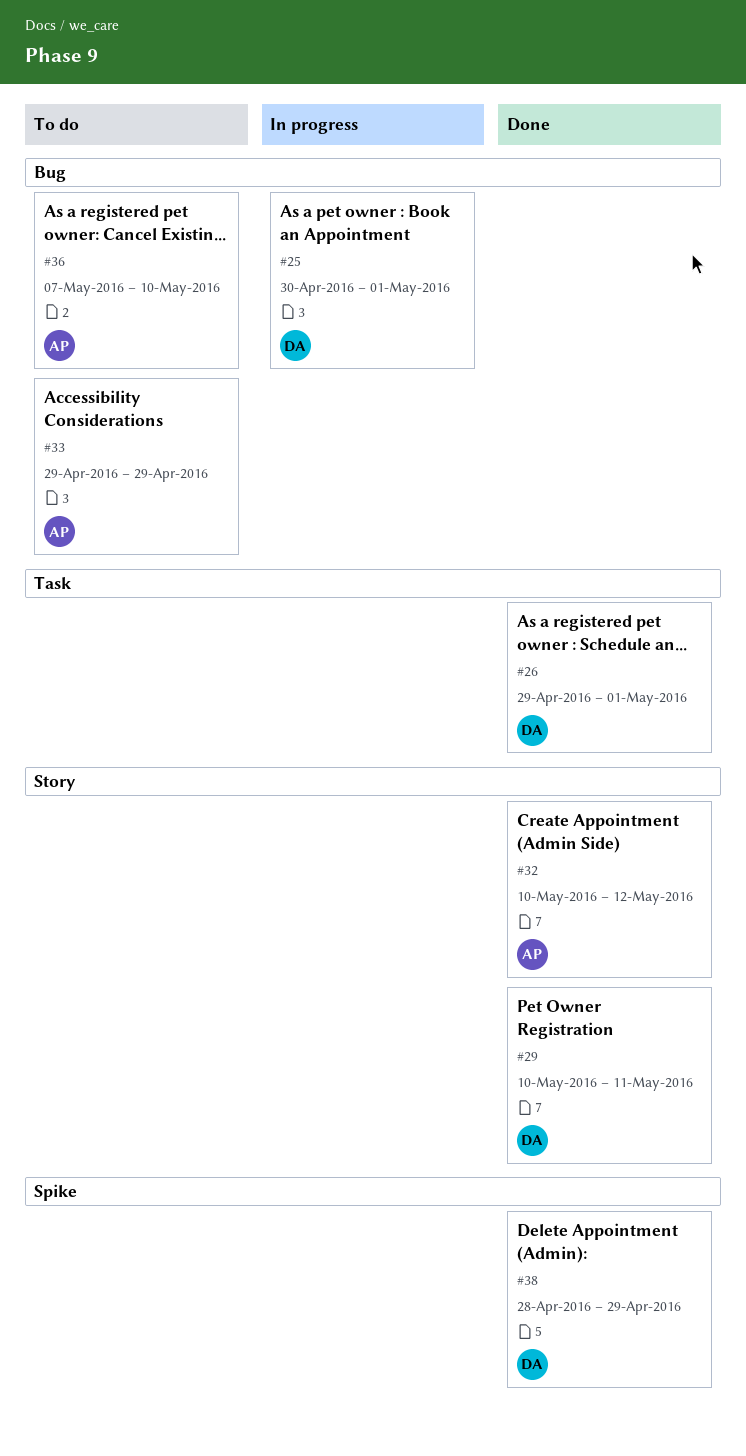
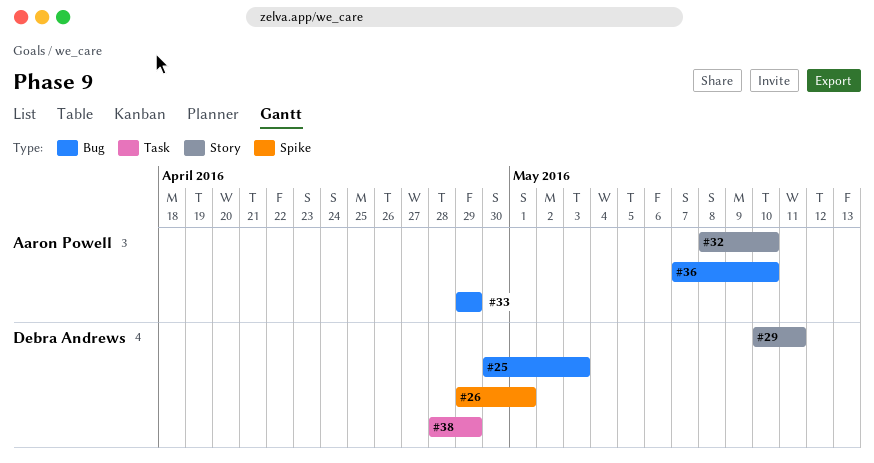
#25, due: May 1 -> May 3
#26, label: Task -> Spike
#32, start: May 10 -> May 8
#32, due: May 12 -> May 10
#38, label: Spike -> Task

